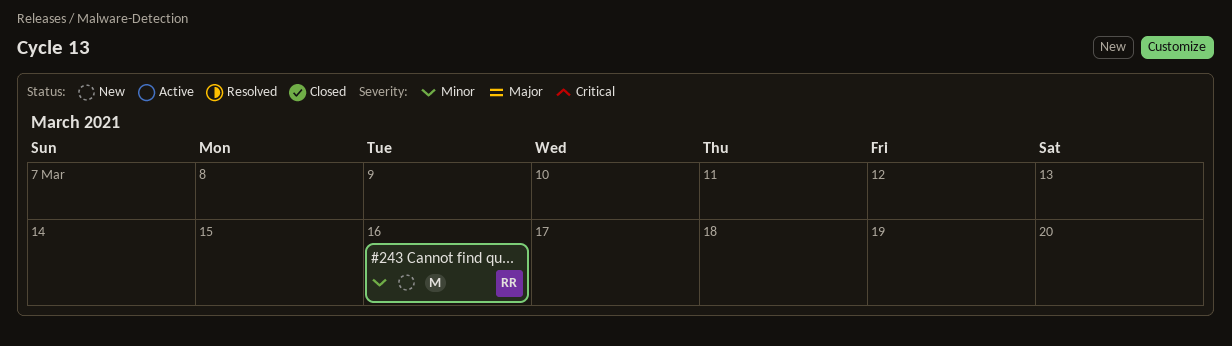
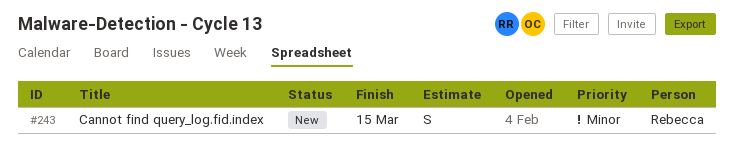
#243, estimate: M -> S
#243, due: Mar 16 -> Mar 15

